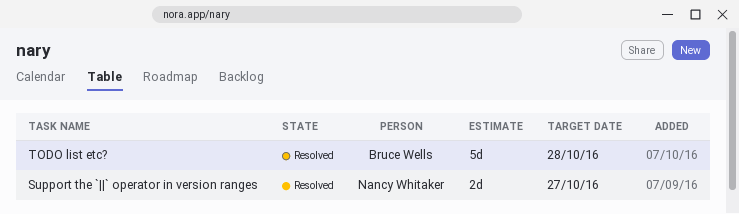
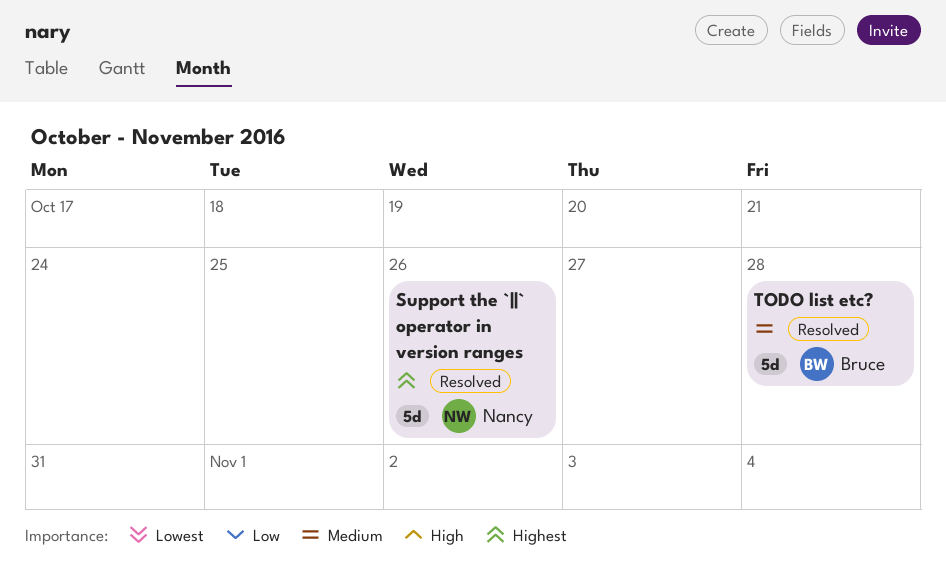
Support the `||` operator in version ranges, estimate: 2d -> 5d
Support the `||` operator in version ranges, due: Oct 27 -> Oct 26

